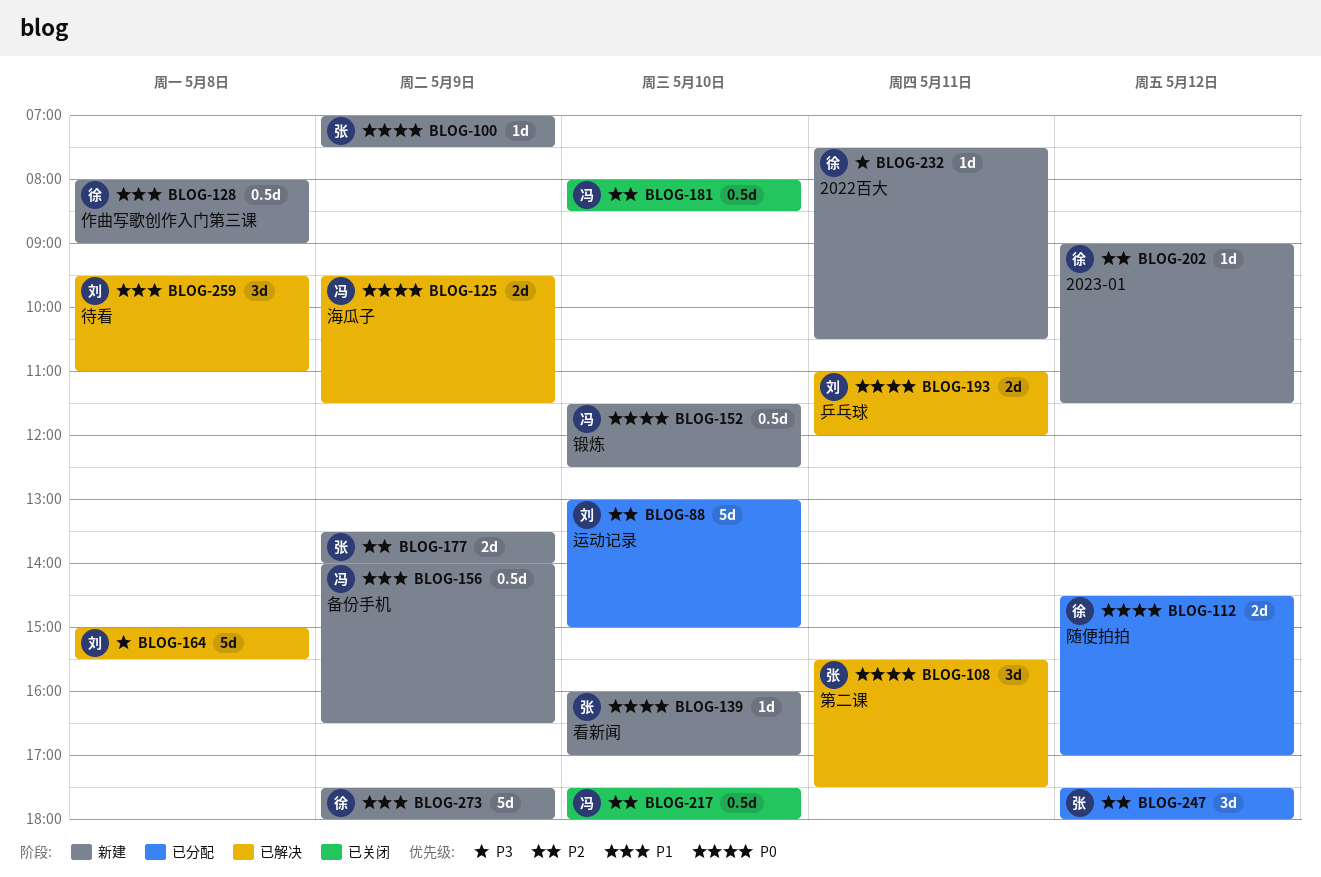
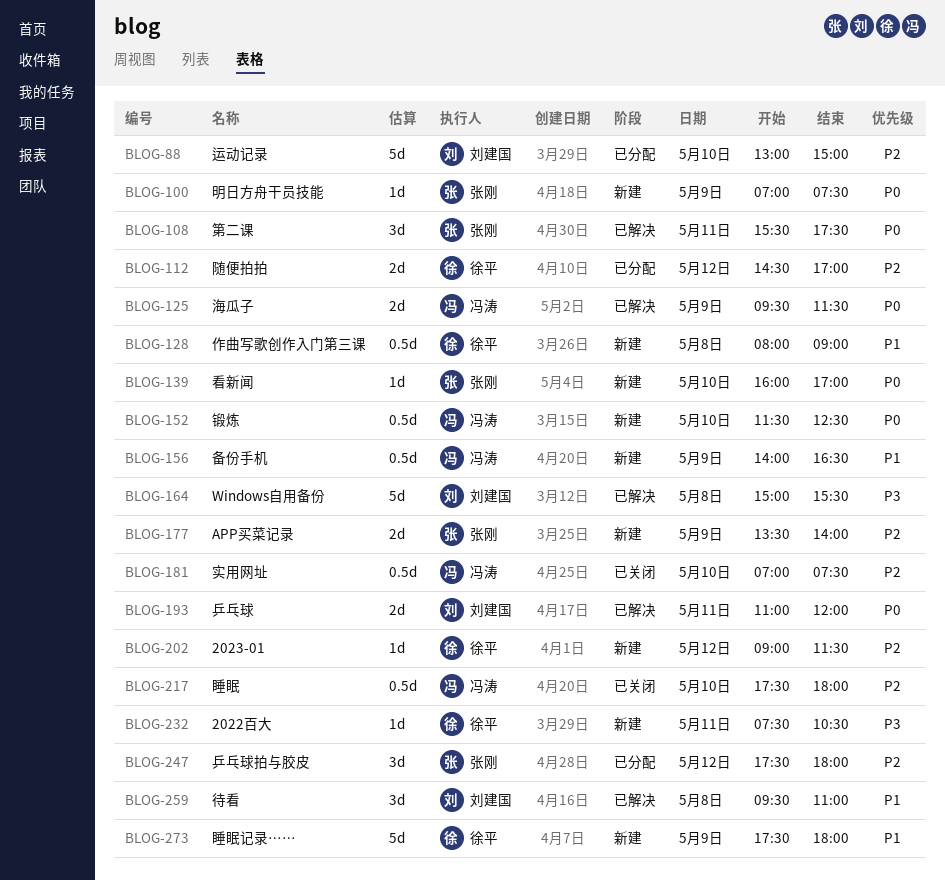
BLOG-112, priority: P0 -> P2
BLOG-181, begins: 08:00 -> 07:00
BLOG-181, ends: 08:30 -> 07:30

